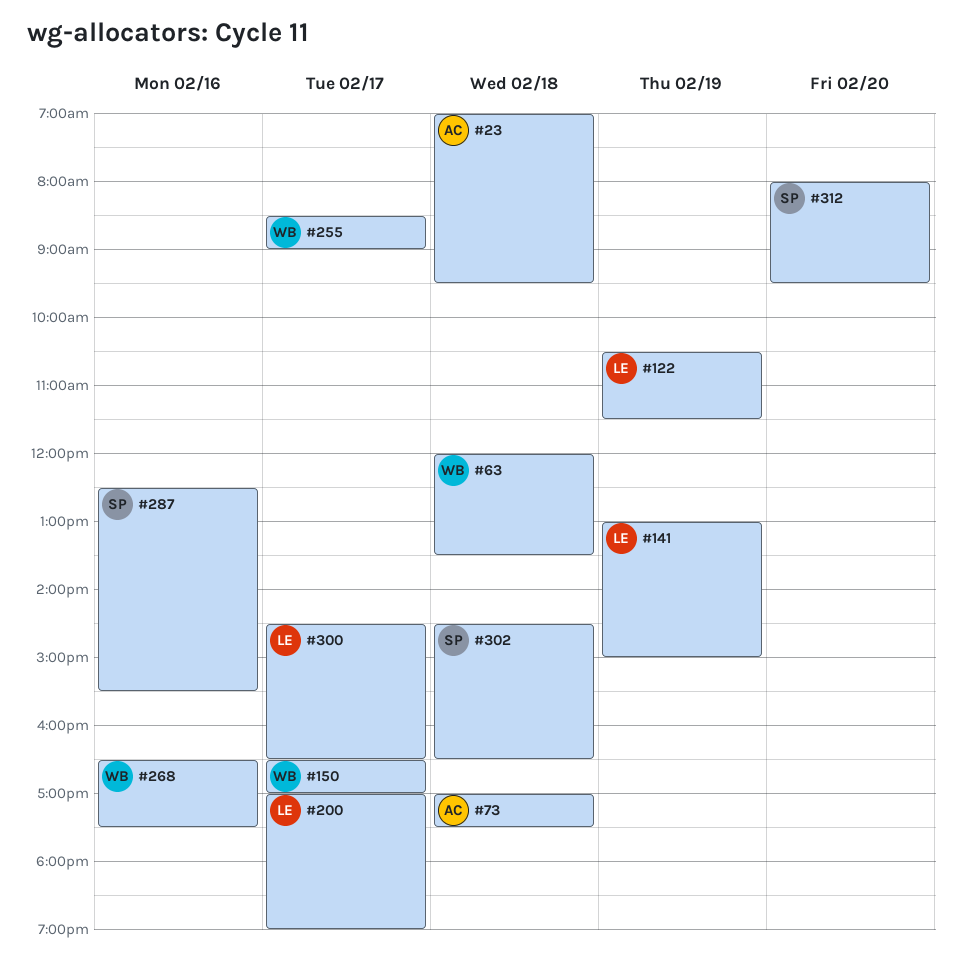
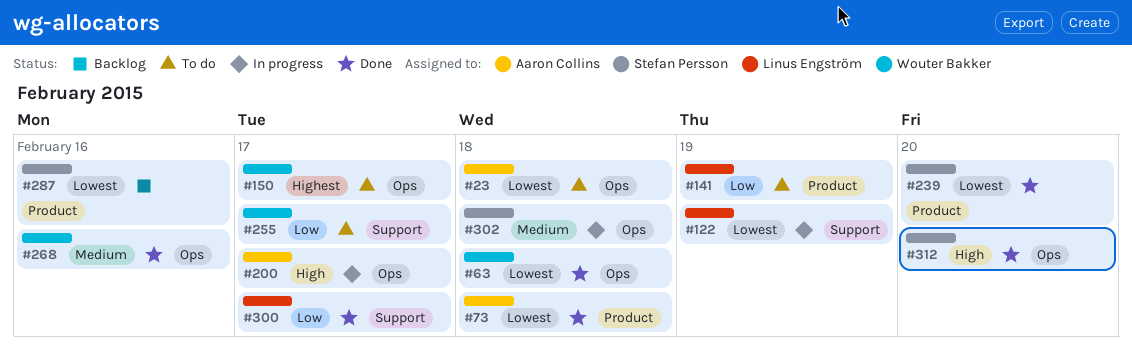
#200, owner: Linus Engström -> Aaron Collins
#239: none -> present

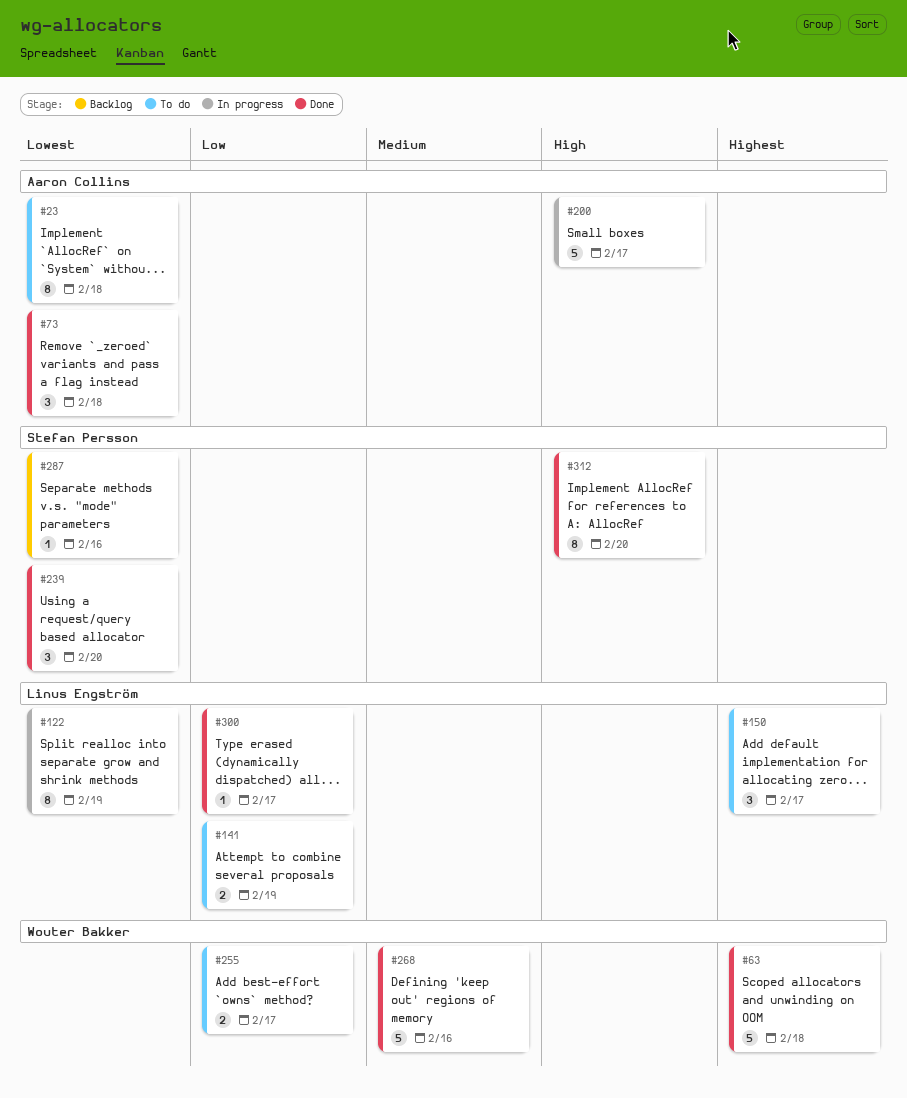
#63, priority: Lowest -> Highest
#150, owner: Wouter Bakker -> Linus Engström
#302: present -> none

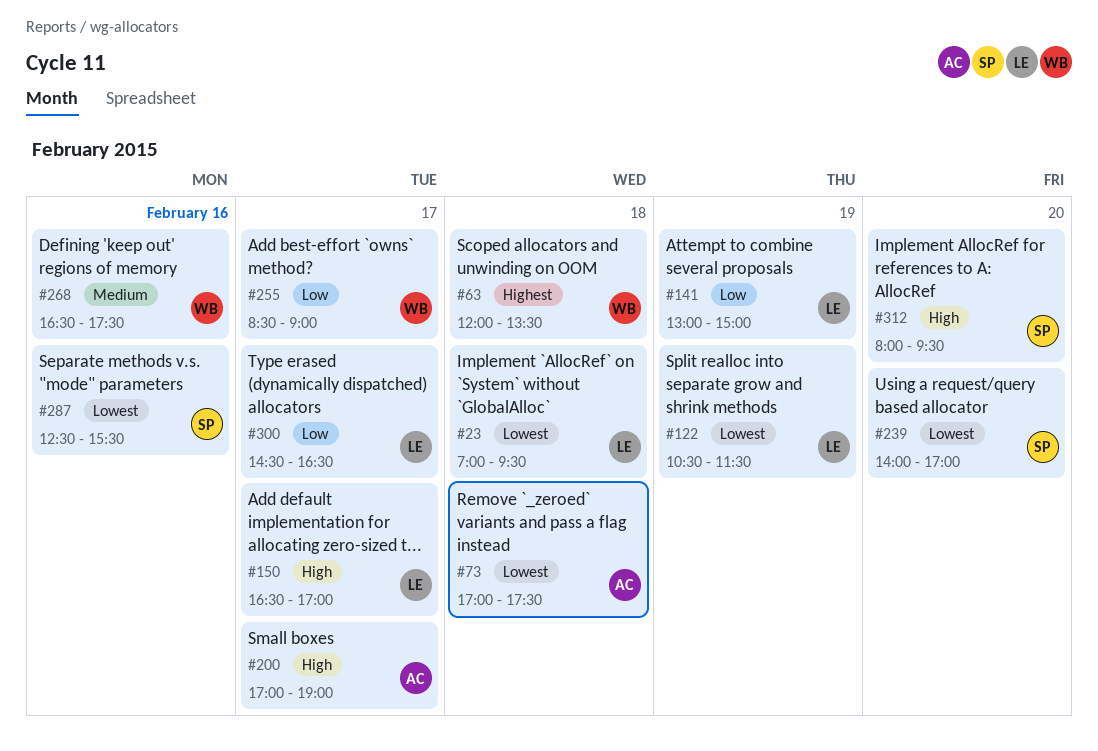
#23, owner: Aaron Collins -> Linus Engström
#150, priority: Highest -> High

